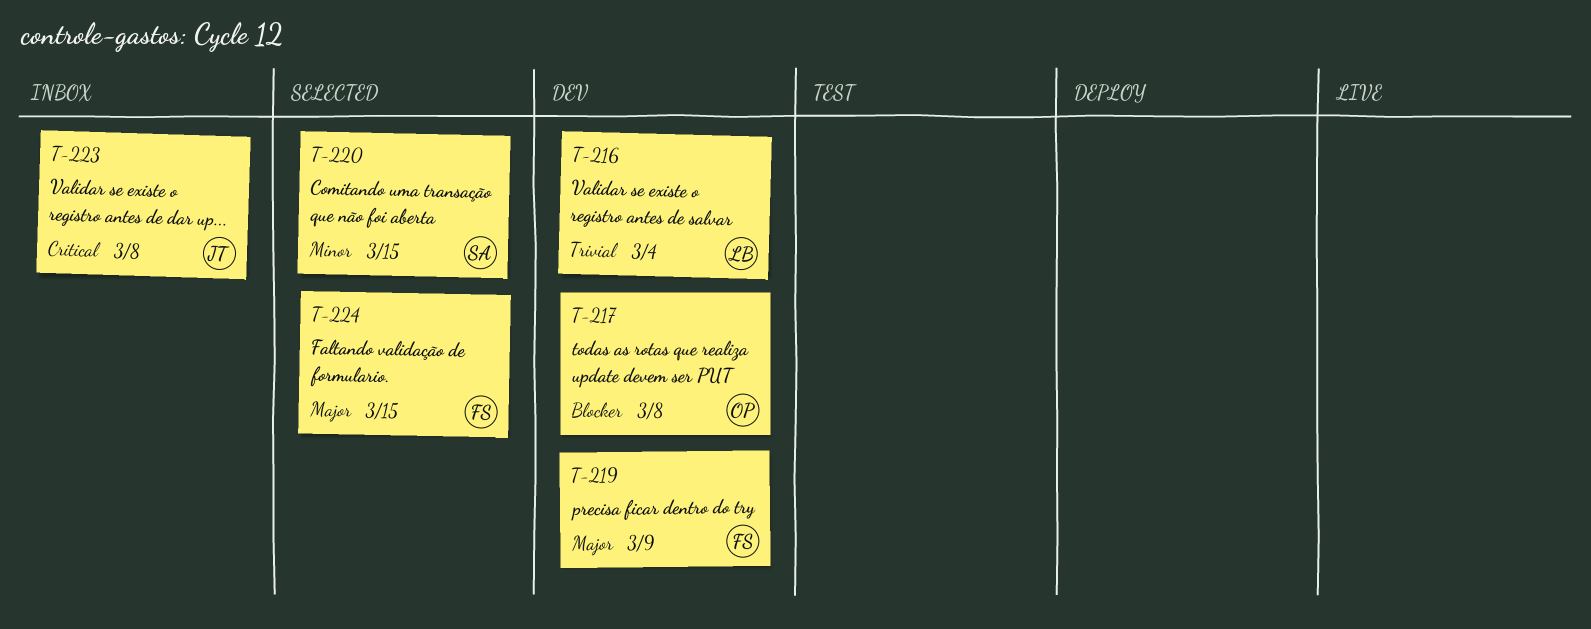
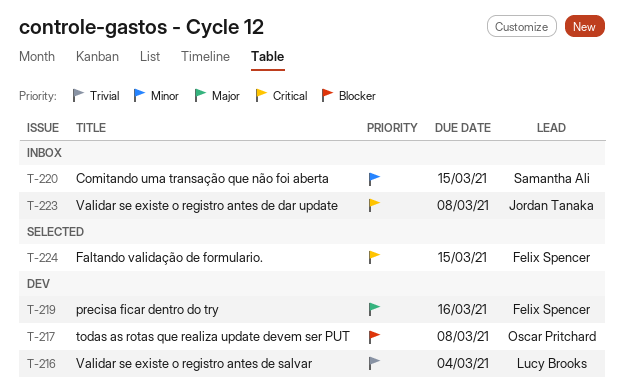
T-219, due: Mar 9 -> Mar 16
T-220, status: Selected -> Inbox
T-224, priority: Major -> Critical

